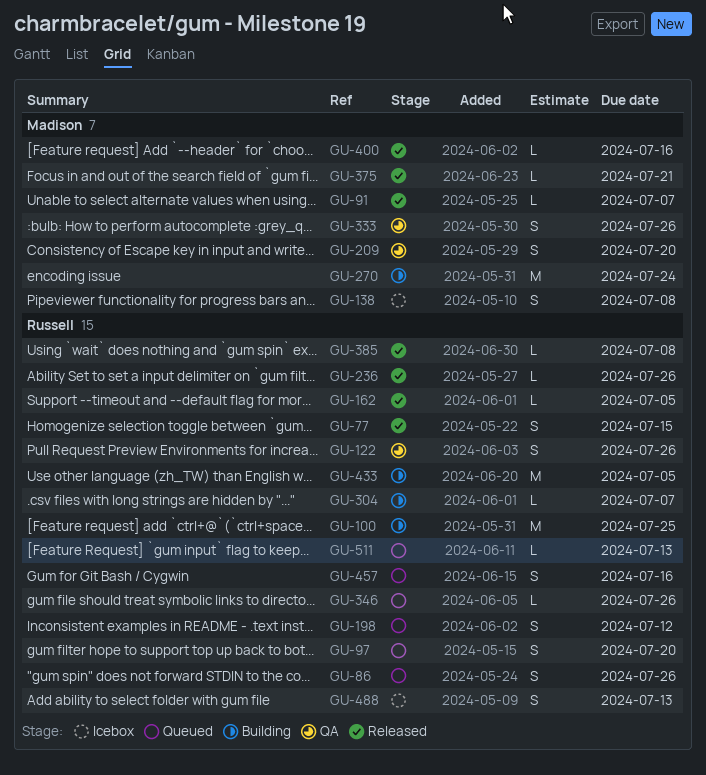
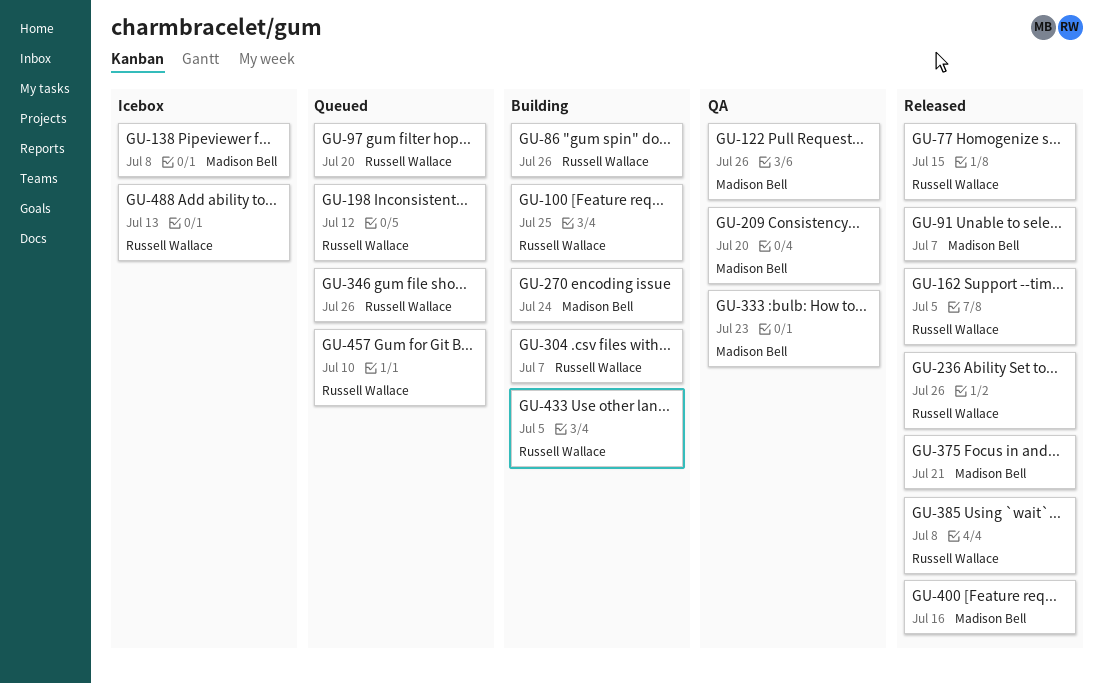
GU-86, status: Queued -> Building
GU-122, owner: Russell Wallace -> Madison Bell
GU-333, due: Jul 26 -> Jul 23
GU-457, due: Jul 16 -> Jul 10
GU-511: present -> none

